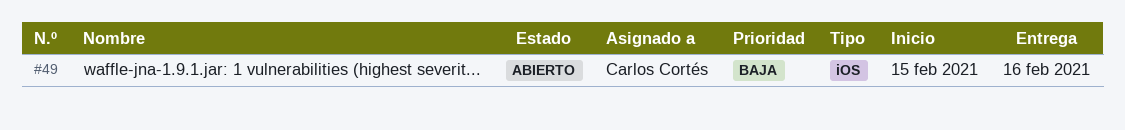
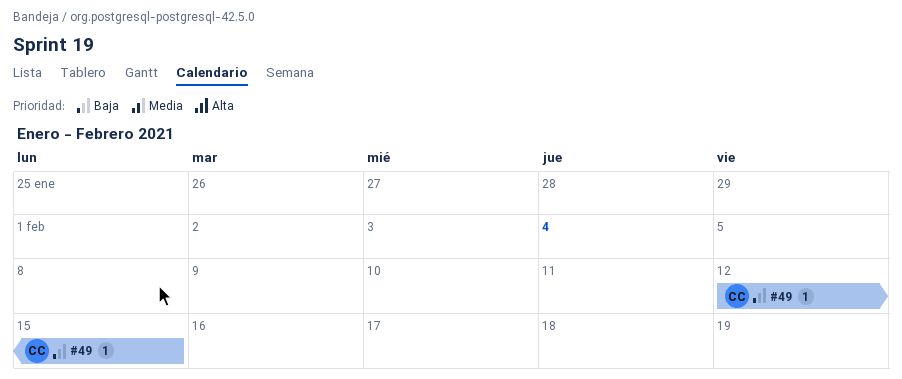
#49, start: Feb 15 -> Feb 12
#49, due: Feb 16 -> Feb 15

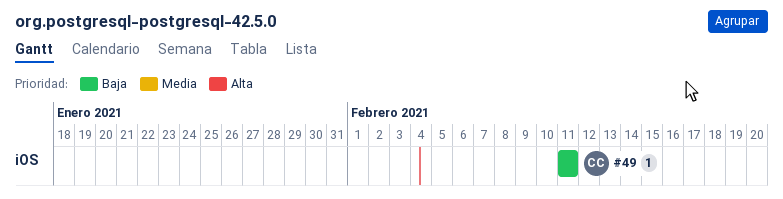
#49, start: Feb 12 -> Feb 11
#49, due: Feb 15 -> Feb 11

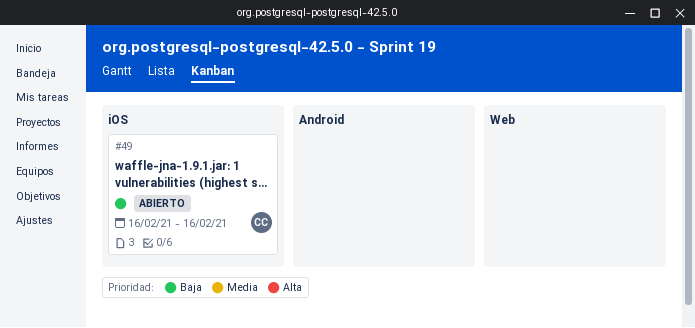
#49, start: Feb 11 -> Feb 16
#49, due: Feb 11 -> Feb 16

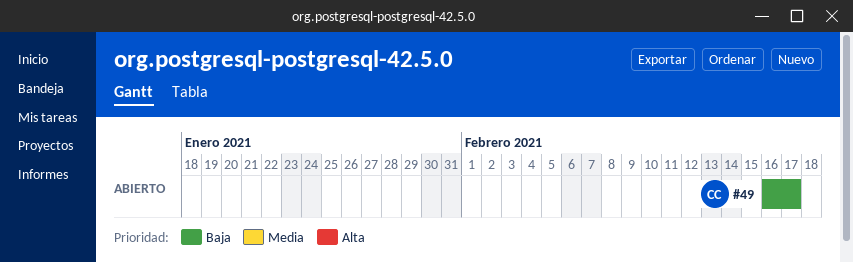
#49, due: Feb 16 -> Feb 17

